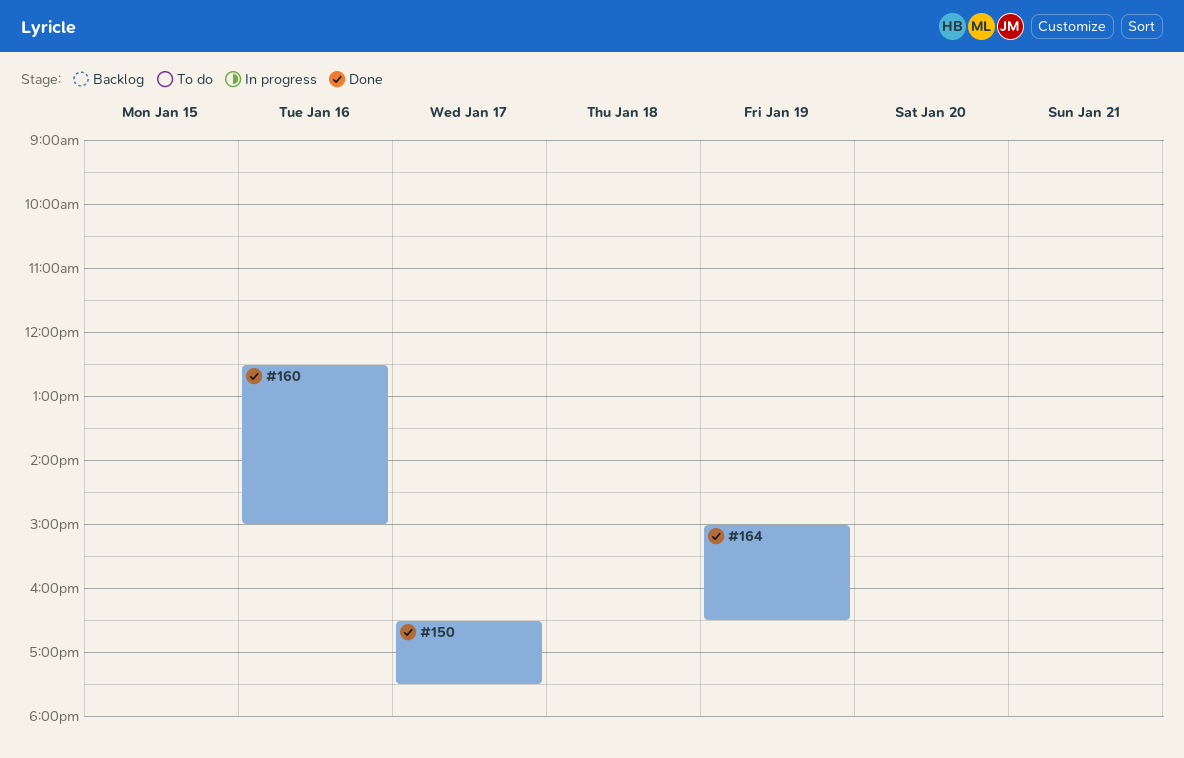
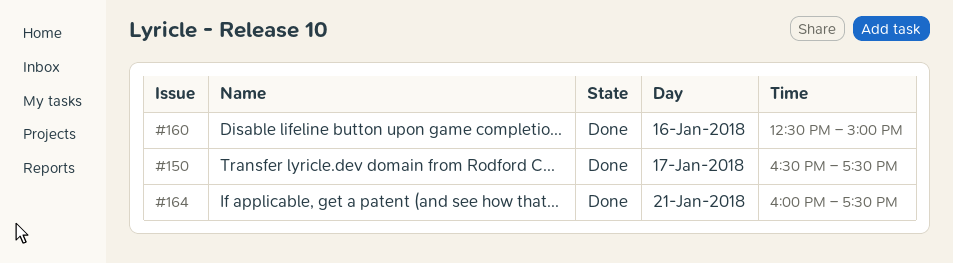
#164, day: Jan 19 -> Jan 21
#164, begins: 15:00 -> 16:00
#164, ends: 16:30 -> 17:30

